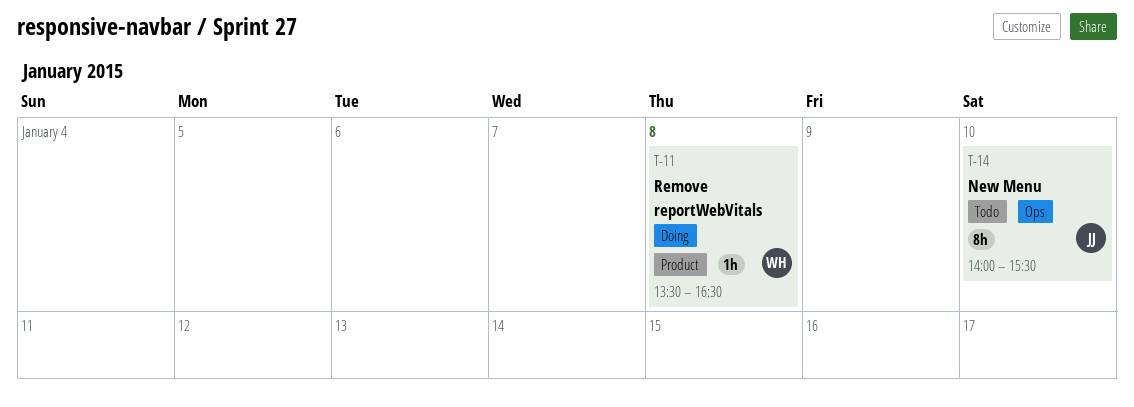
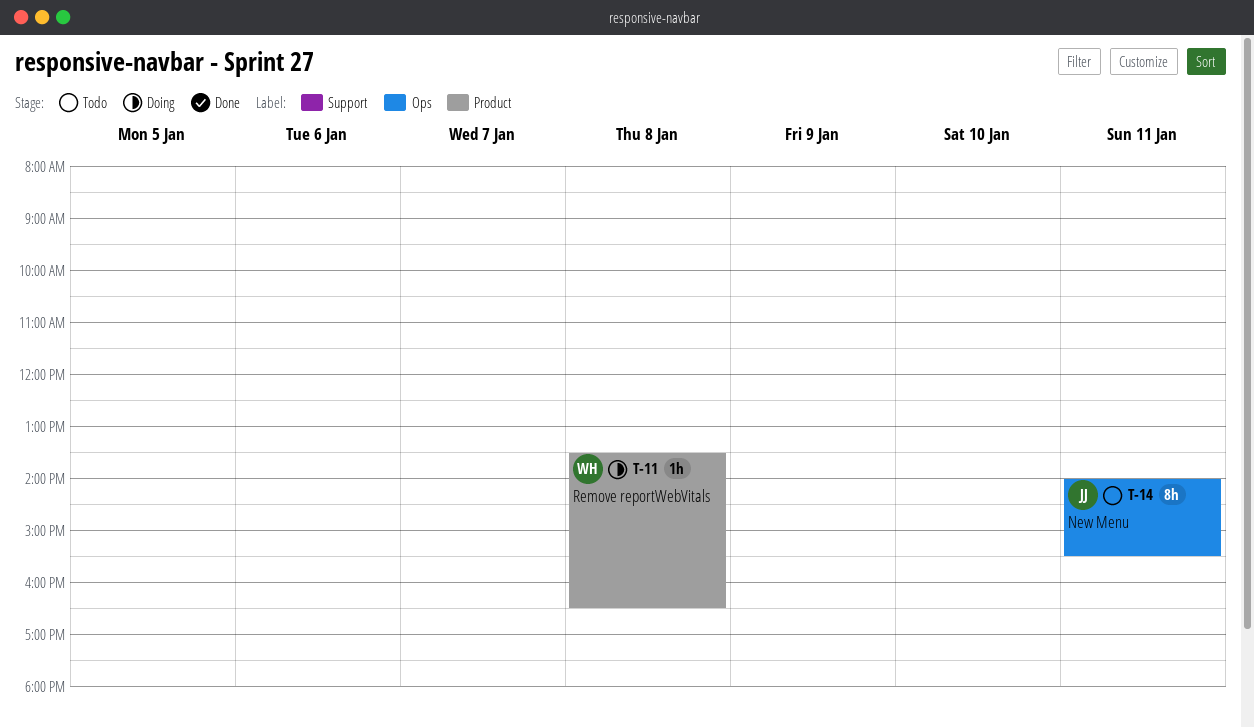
T-14, day: Jan 10 -> Jan 11

